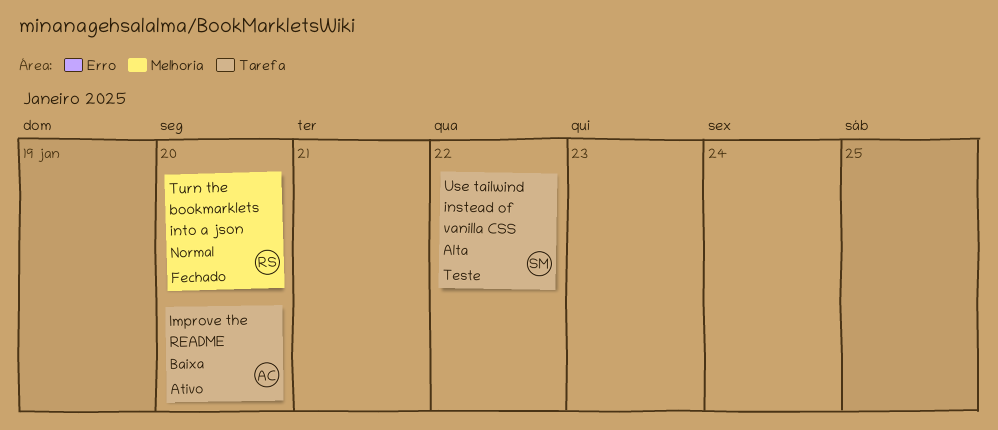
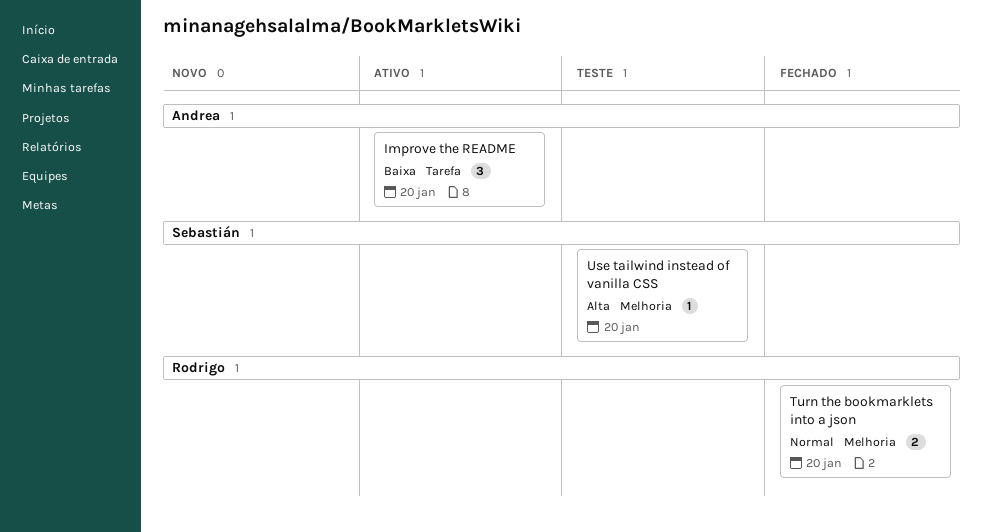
Use tailwind instead of vanilla CSS, label: Tarefa -> Melhoria
Use tailwind instead of vanilla CSS, due: Jan 22 -> Jan 20

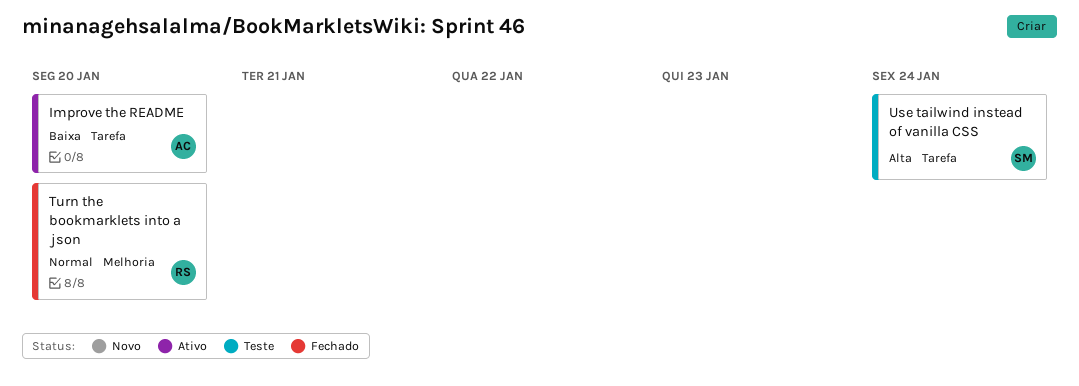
Use tailwind instead of vanilla CSS, label: Melhoria -> Tarefa
Use tailwind instead of vanilla CSS, due: Jan 20 -> Jan 24

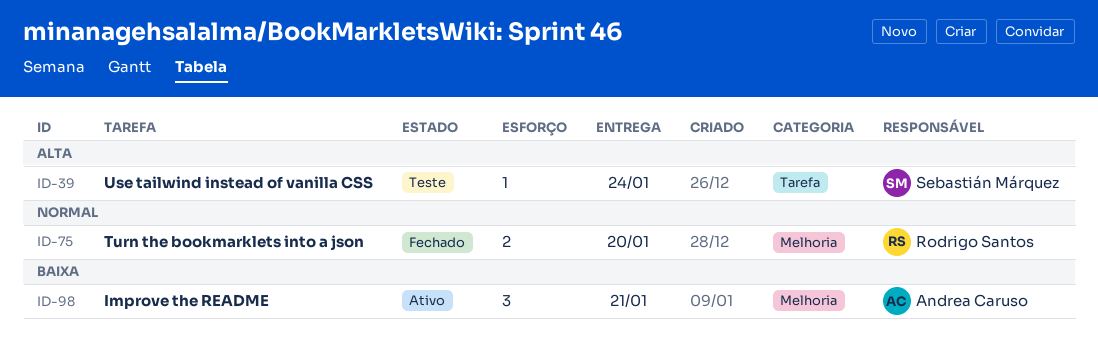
Improve the README, label: Tarefa -> Melhoria
Improve the README, due: Jan 20 -> Jan 21

